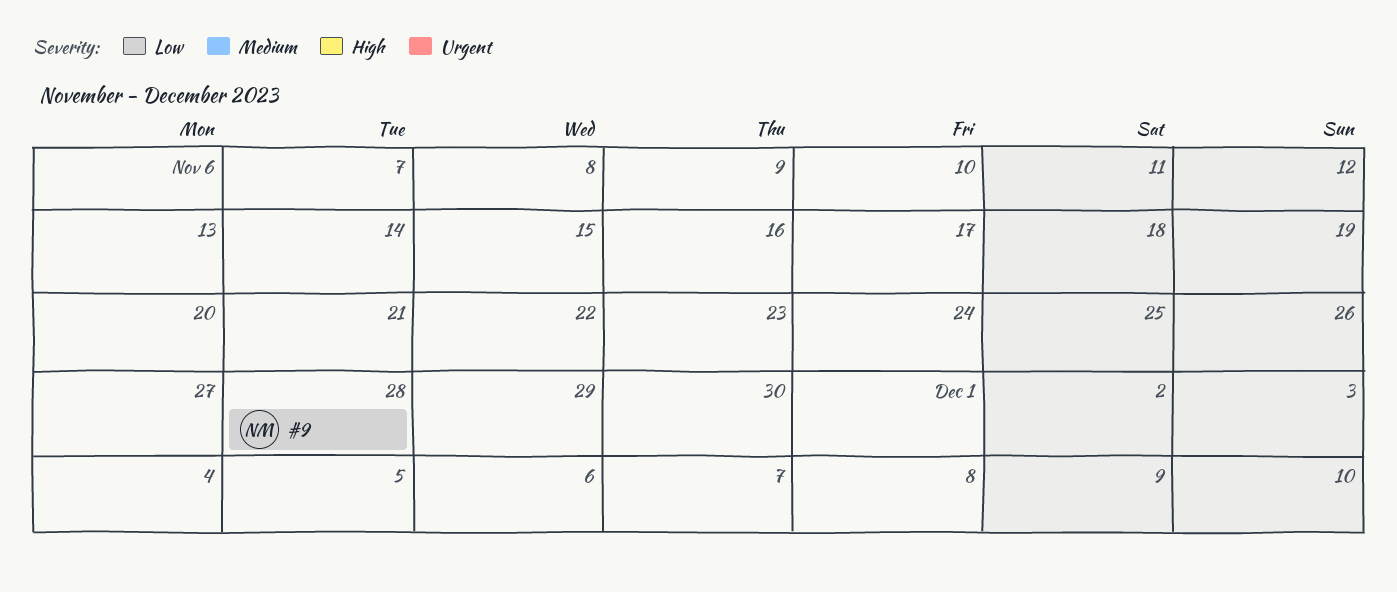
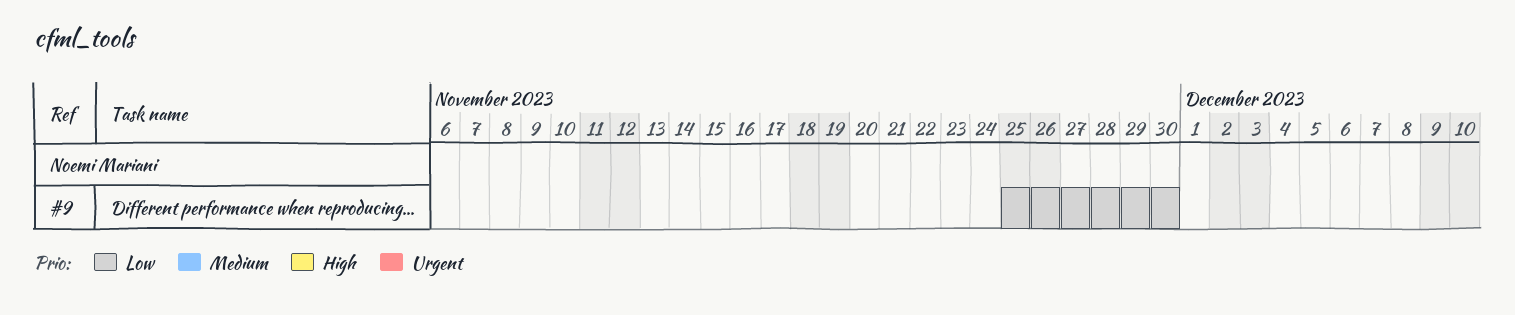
#9, start: Nov 28 -> Nov 25
#9, due: Nov 28 -> Nov 30

